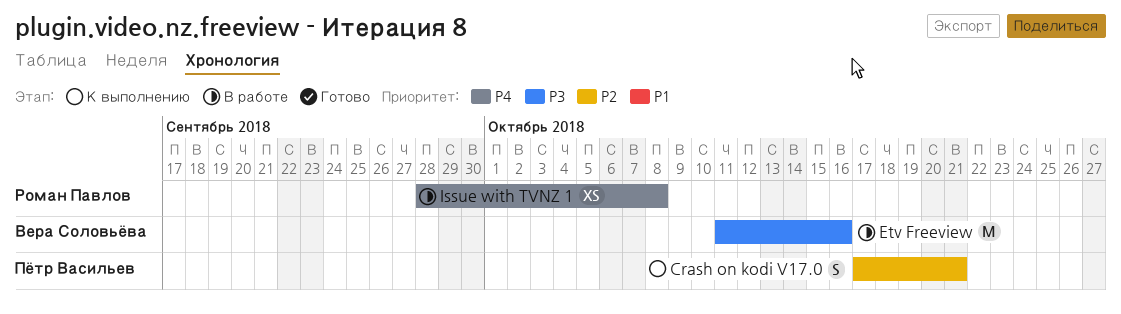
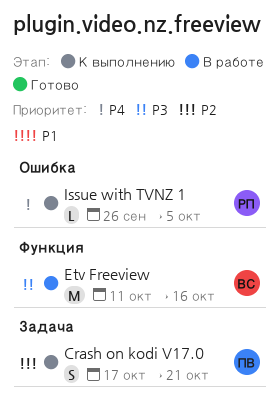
Issue with TVNZ 1, status: В работе -> К выполнению
Issue with TVNZ 1, estimate: XS -> L
Issue with TVNZ 1, start: Sep 28 -> Sep 26
Issue with TVNZ 1, due: Oct 8 -> Oct 5

